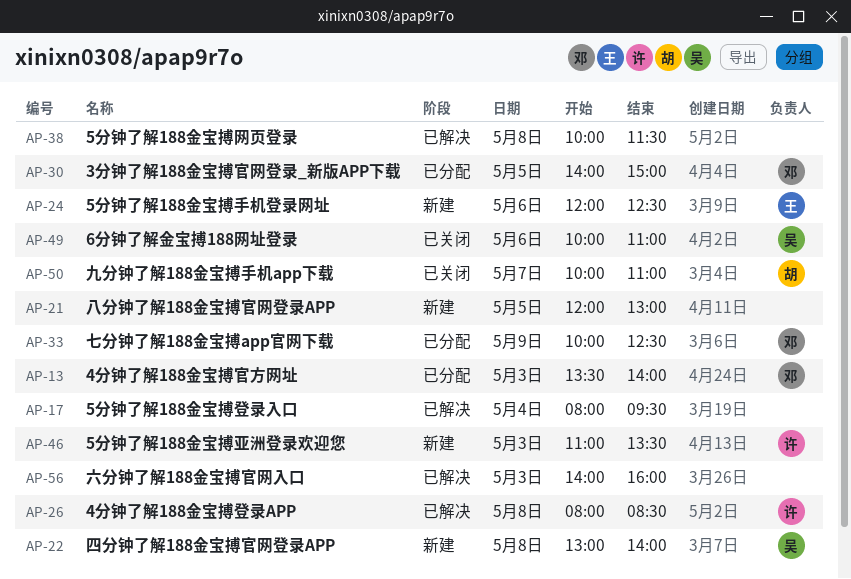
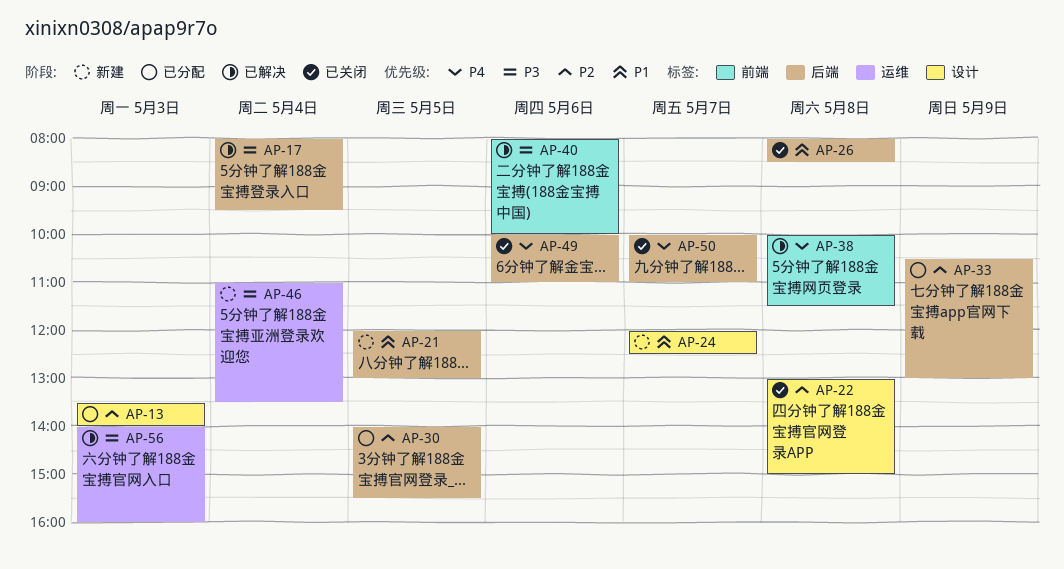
AP-22, status: 新建 -> 已关闭
AP-22, ends: 14:00 -> 15:00
AP-24, day: May 6 -> May 7
AP-26, status: 已解决 -> 已关闭
AP-30, ends: 15:00 -> 15:30
AP-33, begins: 10:00 -> 10:30
AP-33, ends: 12:30 -> 13:00
AP-40: none -> present
AP-46, day: May 3 -> May 4

